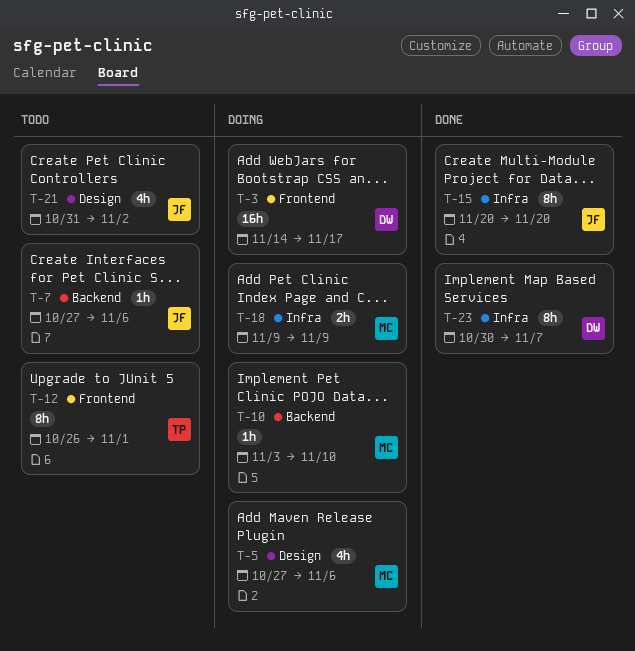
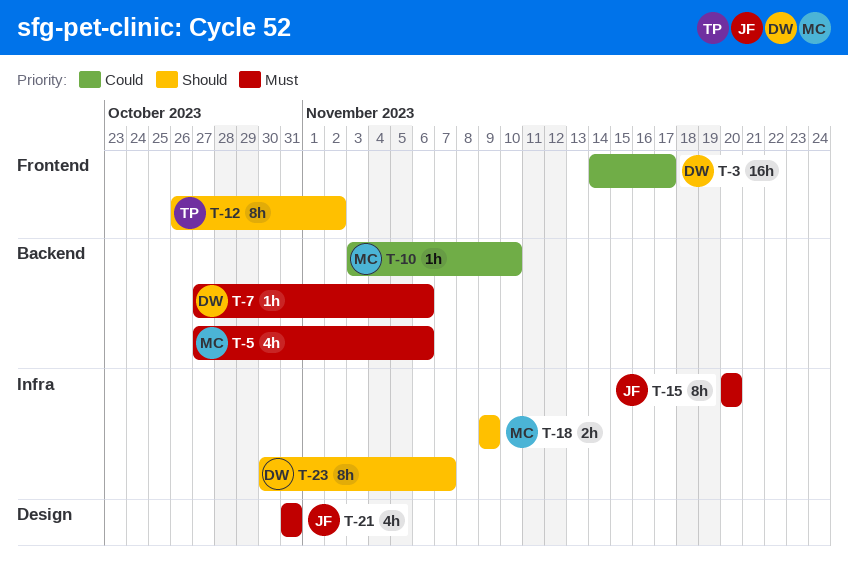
T-5, label: Design -> Backend
T-7, owner: JF -> DW
T-12, due: Nov 1 -> Nov 2
T-21, due: Nov 2 -> Oct 31

